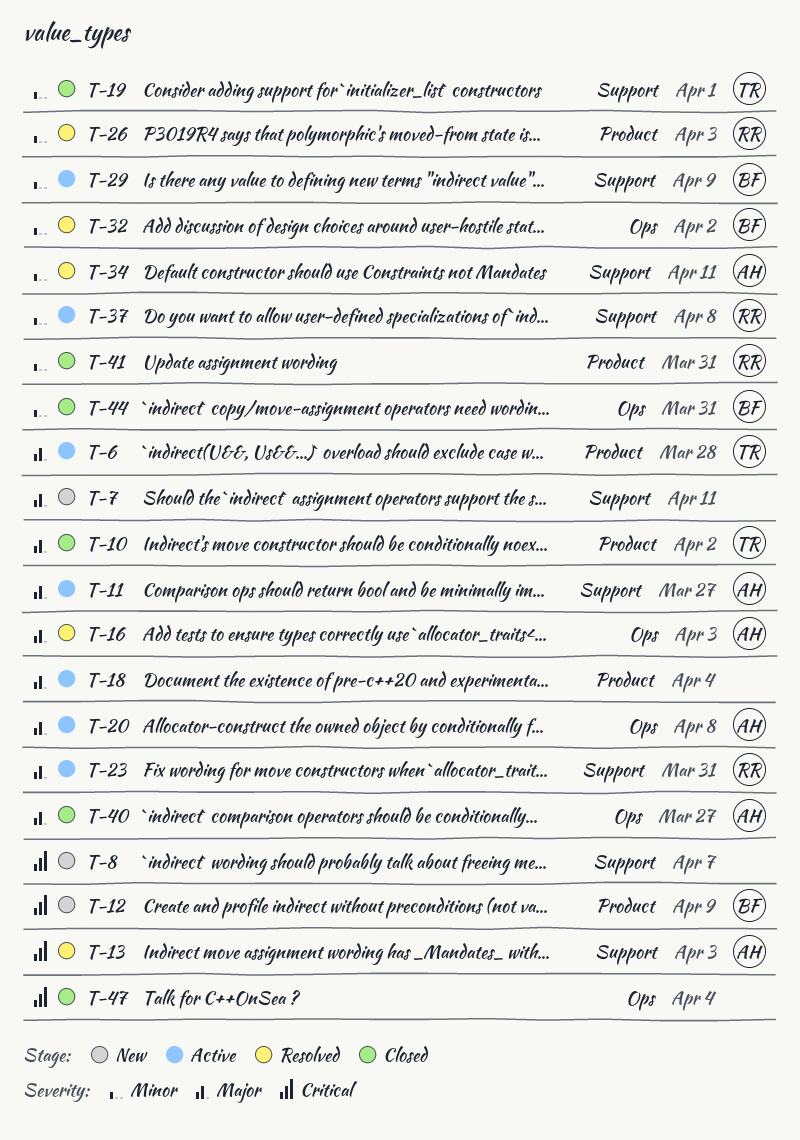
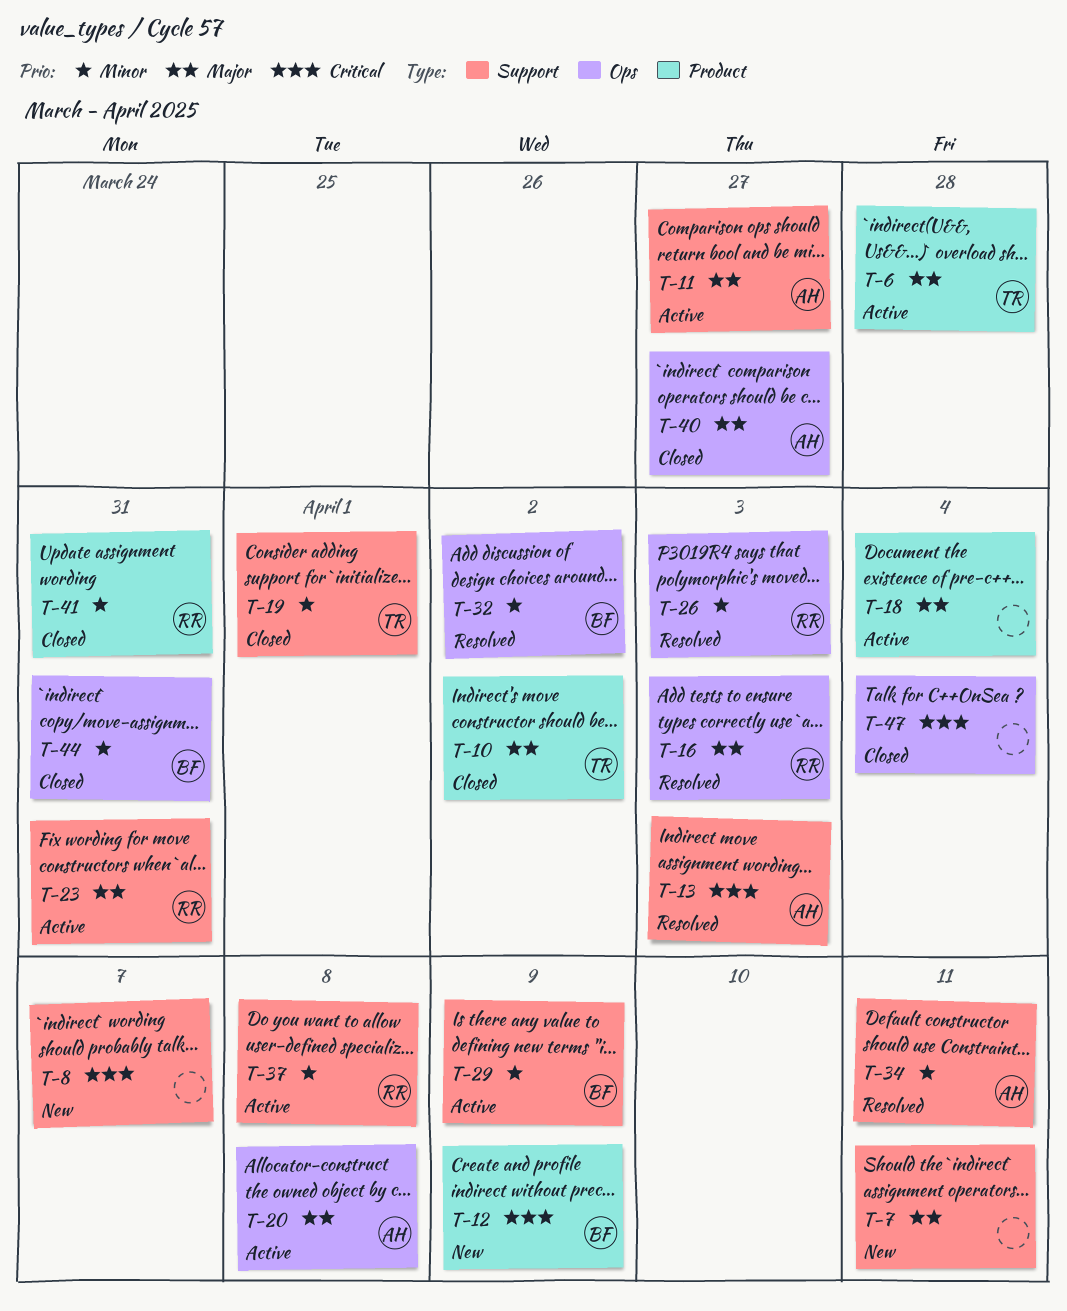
T-16, owner: AH -> RR
T-26, label: Product -> Ops

